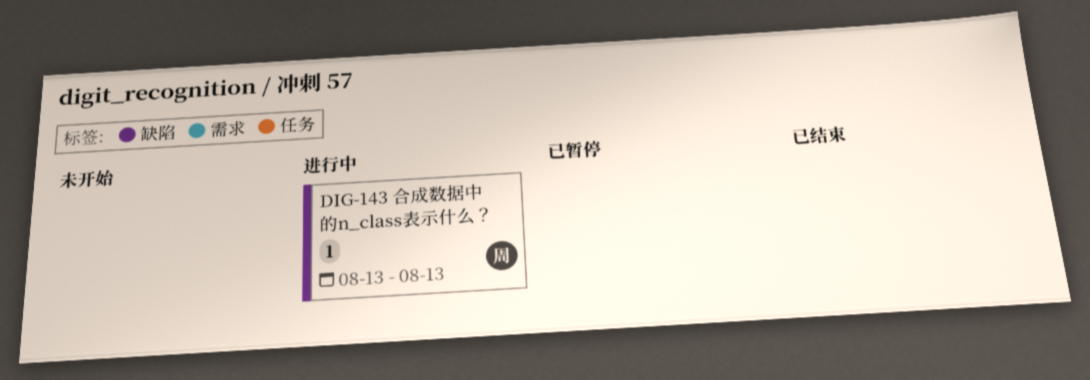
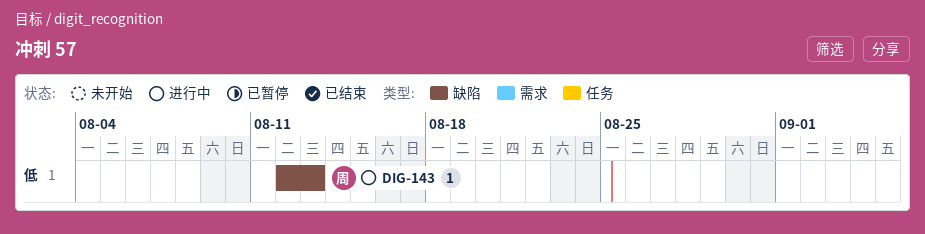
DIG-143, start: Aug 13 -> Aug 12

